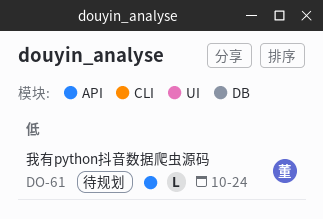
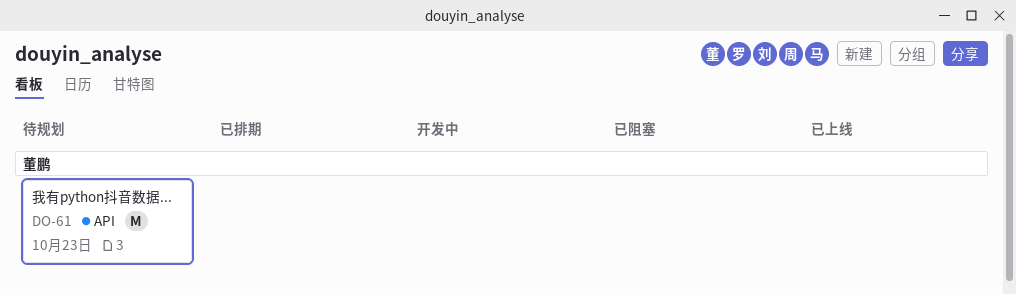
DO-61, estimate: L -> M
DO-61, due: Oct 24 -> Oct 23

